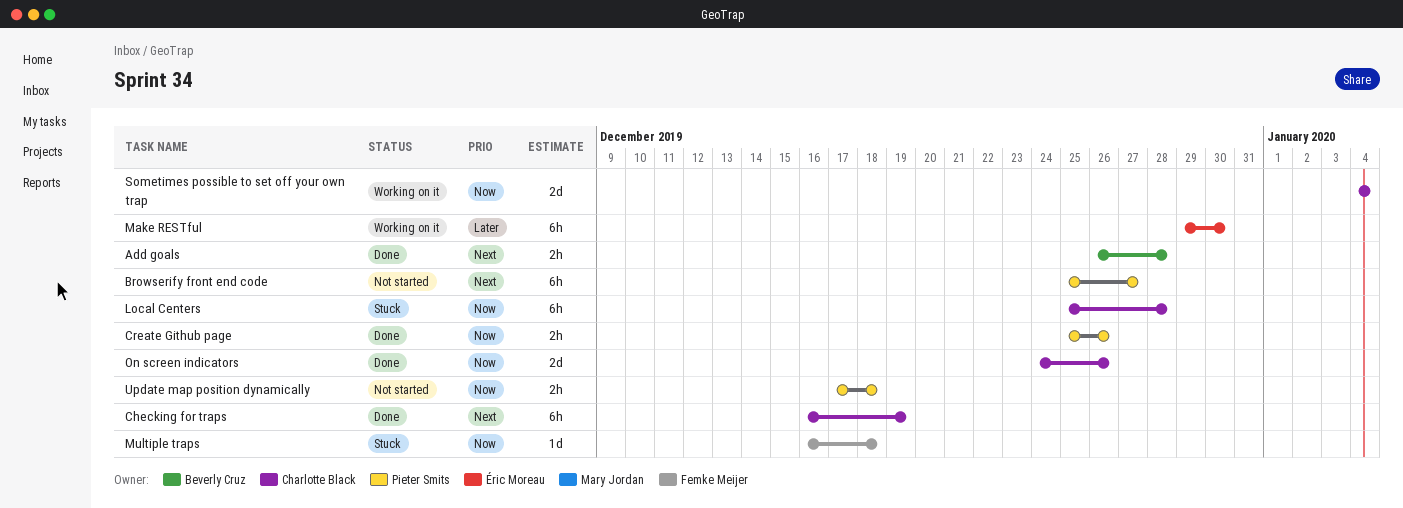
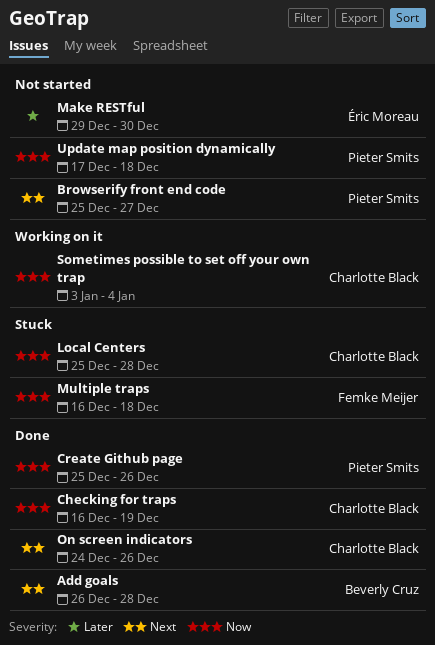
Checking for traps, priority: Next -> Now
Make RESTful, status: Working on it -> Not started
On screen indicators, priority: Now -> Next
Sometimes possible to set off your own trap, start: Jan 4 -> Jan 3

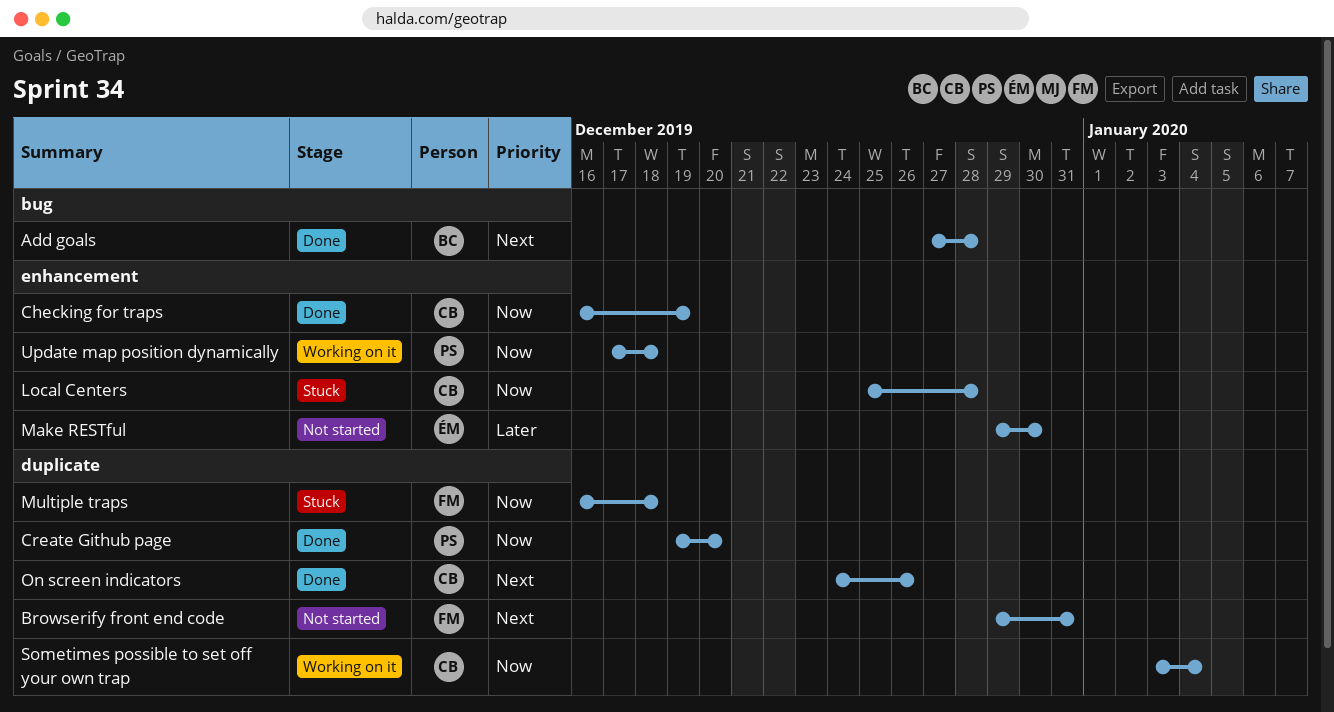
Add goals, start: Dec 26 -> Dec 27
Browserify front end code, owner: Pieter Smits -> Femke Meijer
Browserify front end code, start: Dec 25 -> Dec 29
Browserify front end code, due: Dec 27 -> Dec 31
Create Github page, start: Dec 25 -> Dec 19
Create Github page, due: Dec 26 -> Dec 20
Update map position dynamically, status: Not started -> Working on it

